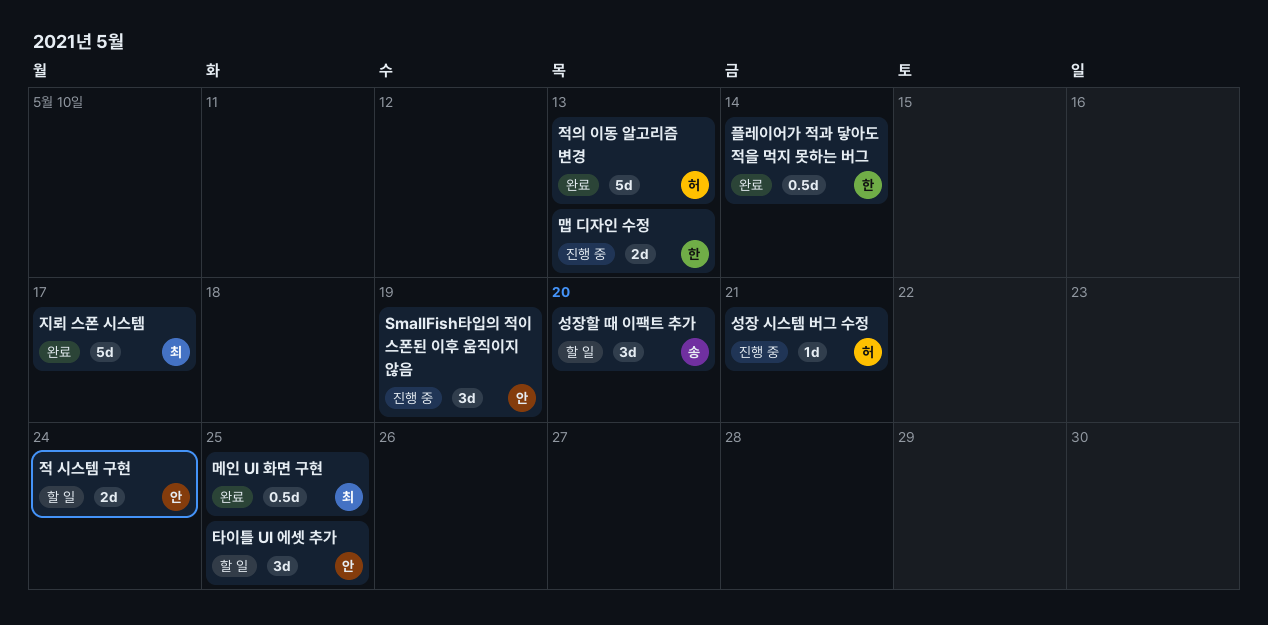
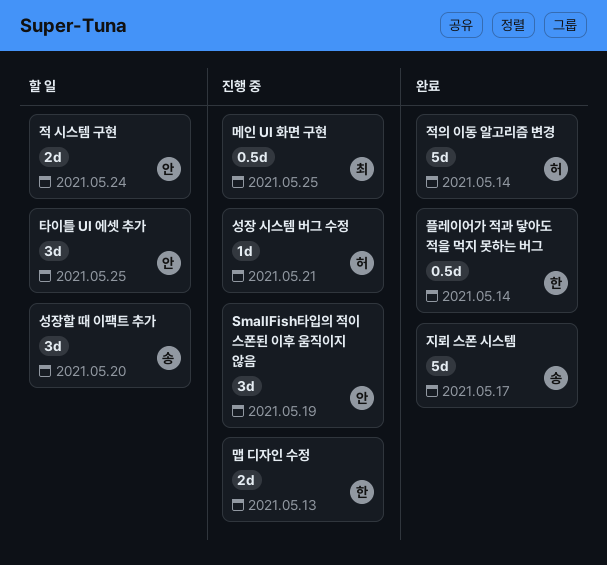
메인 UI 화면 구현, status: 완료 -> 진행 중
적의 이동 알고리즘 변경, due: May 13 -> May 14
지뢰 스폰 시스템, owner: 최 -> 송

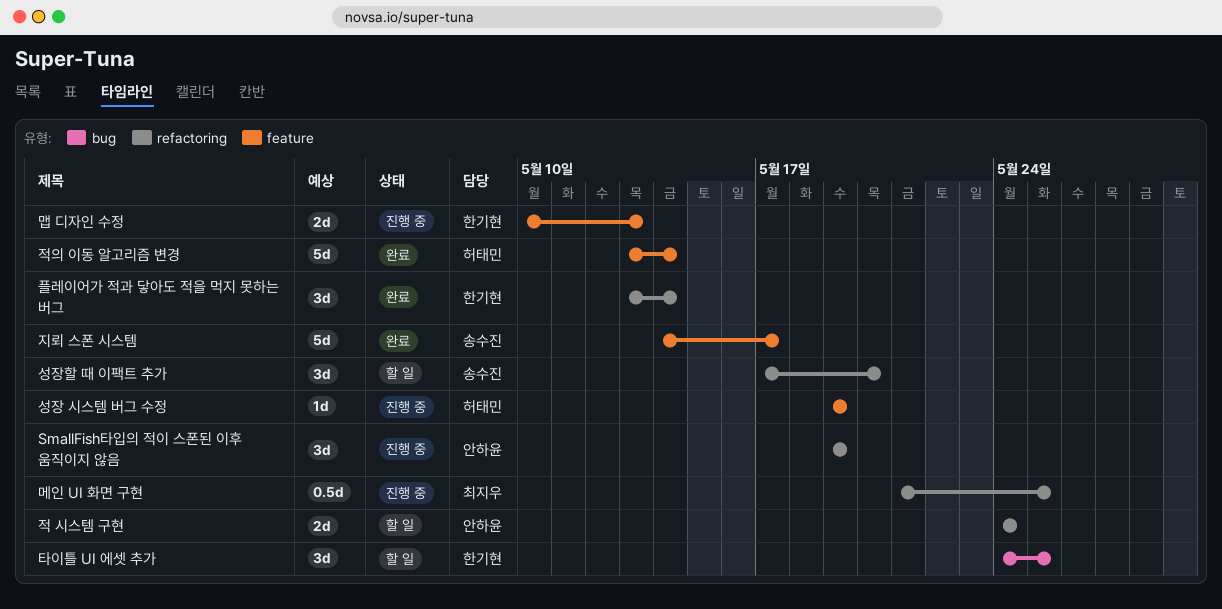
성장 시스템 버그 수정, due: May 21 -> May 19
타이틀 UI 에셋 추가, owner: 안하윤 -> 한기현
플레이어가 적과 닿아도 적을 먹지 못하는 버그, estimate: 0.5d -> 3d

